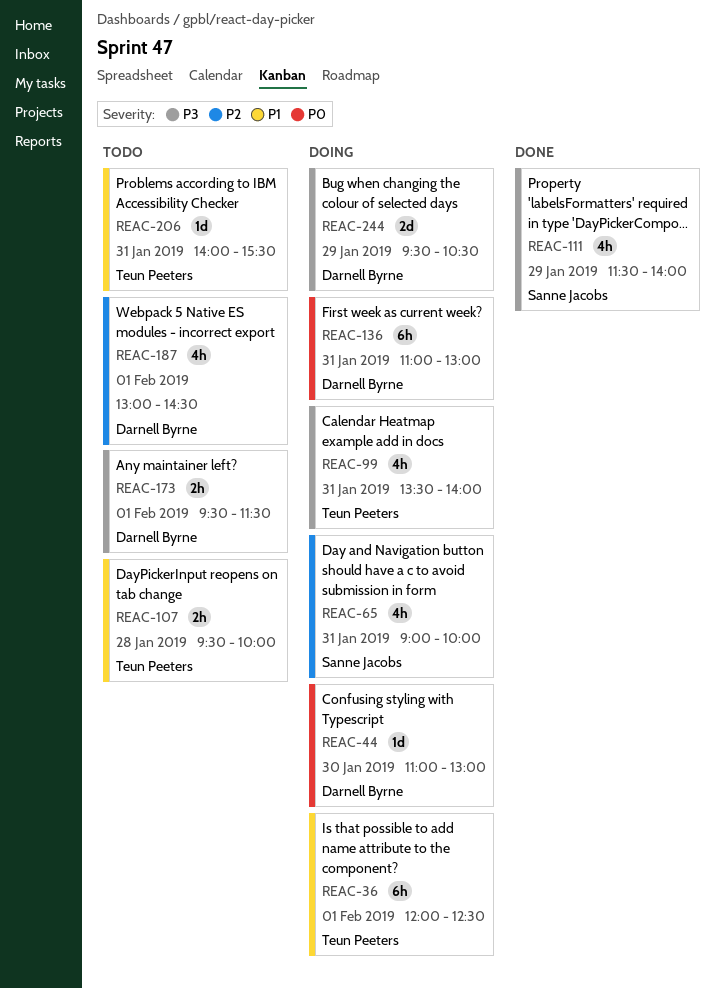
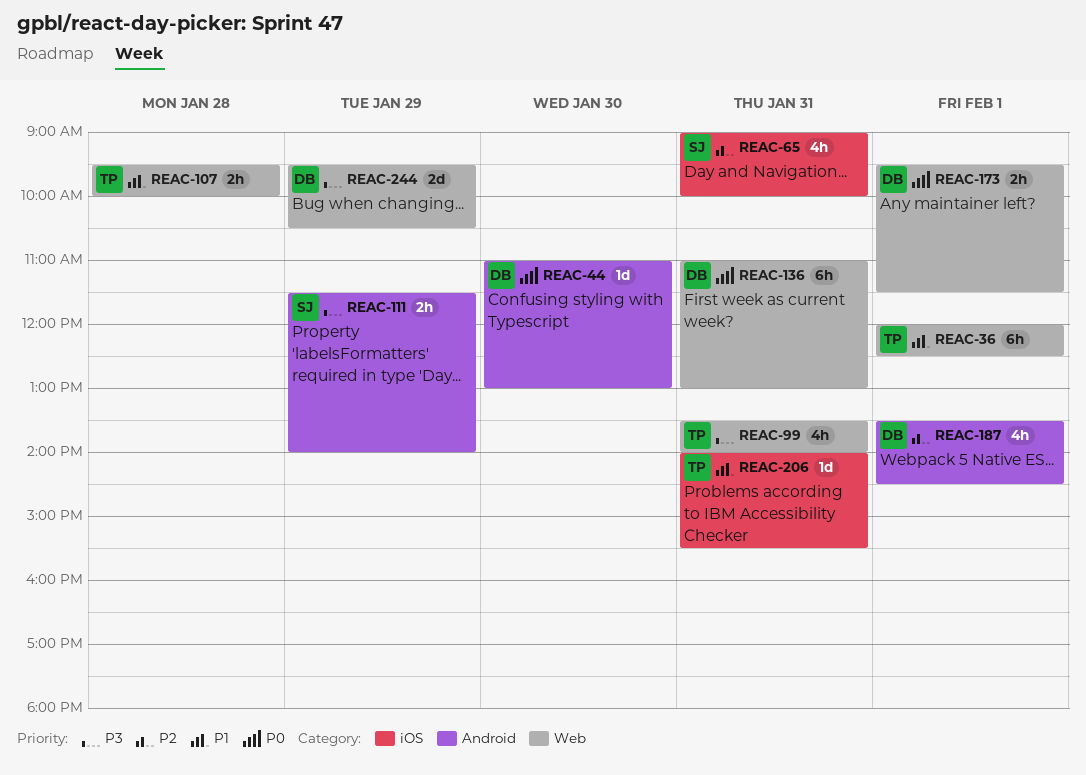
REAC-111, estimate: 4h -> 2h
REAC-173, priority: P3 -> P0
REAC-187, begins: 13:00 -> 13:30

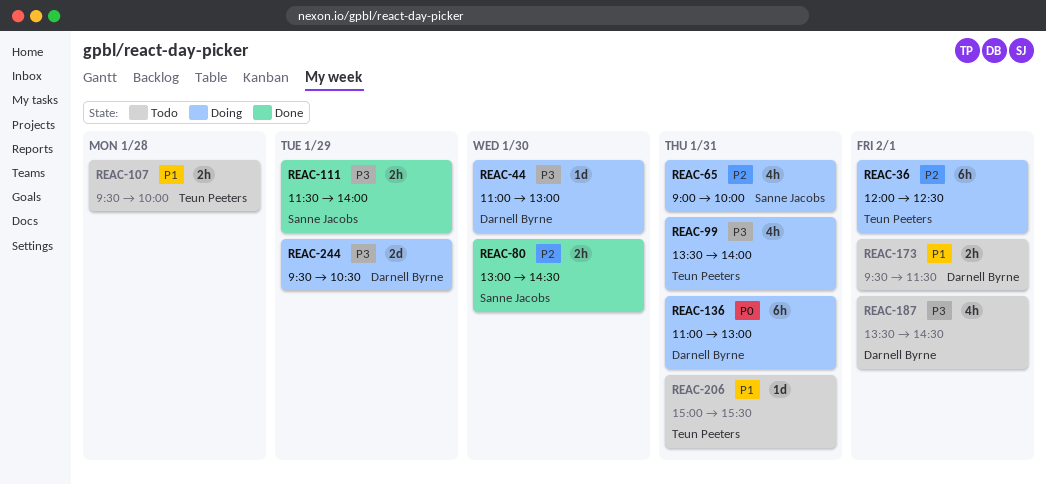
REAC-36, priority: P1 -> P2
REAC-44, priority: P0 -> P3
REAC-80: none -> present
REAC-173, priority: P0 -> P1
REAC-187, priority: P2 -> P3
REAC-206, begins: 14:00 -> 15:00

